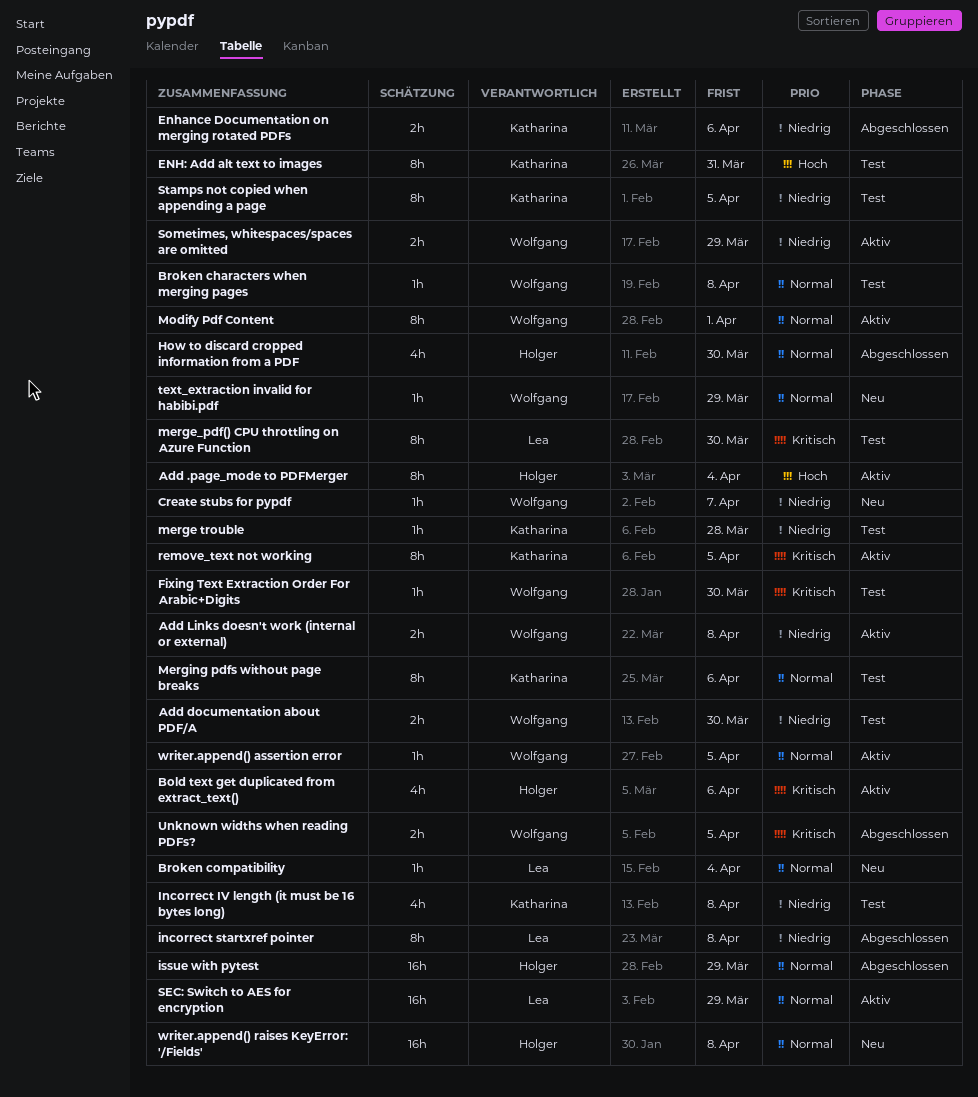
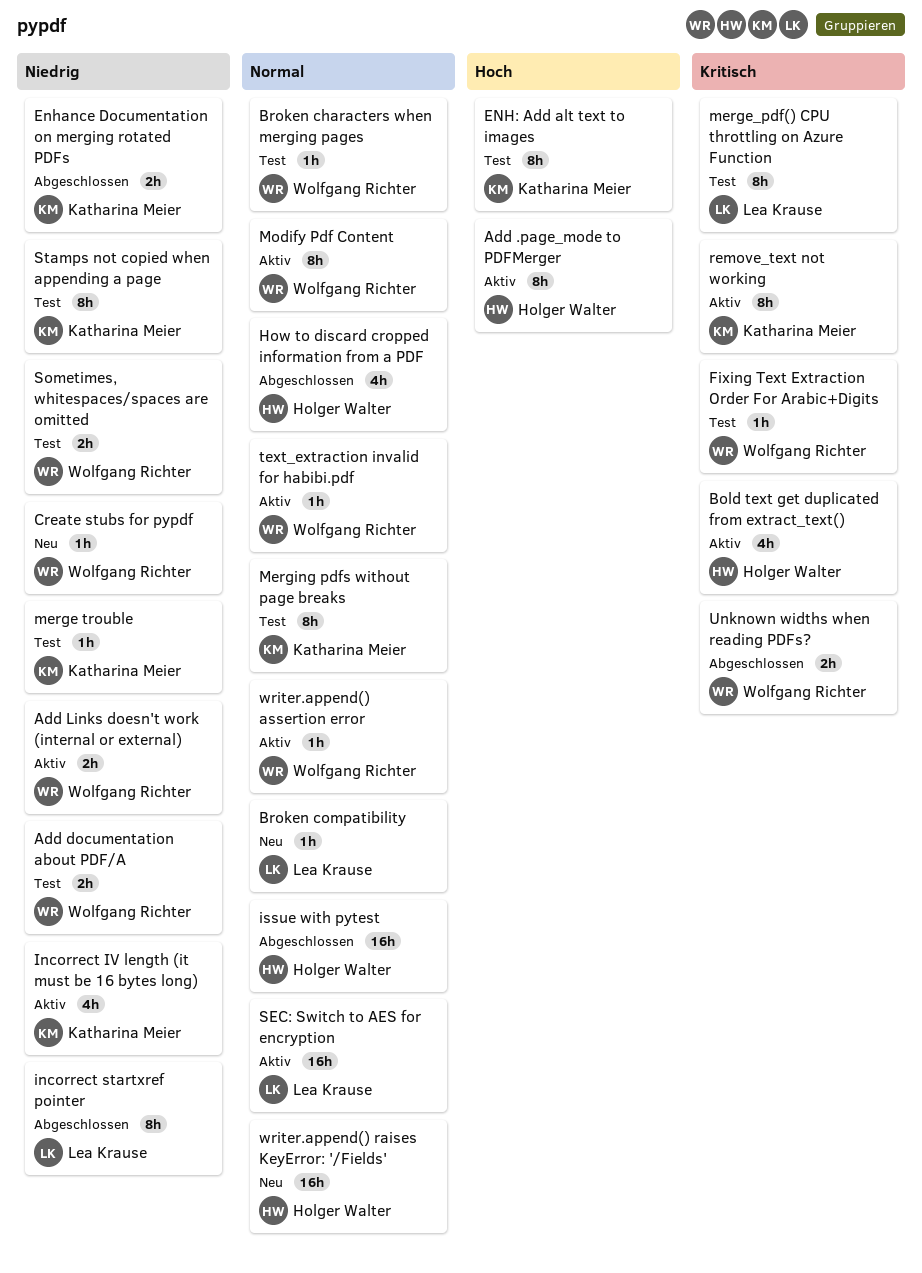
Incorrect IV length (it must be 16 bytes long), status: Test -> Aktiv
Sometimes, whitespaces/spaces are omitted, status: Aktiv -> Test
text_extraction invalid for habibi.pdf, status: Neu -> Aktiv

